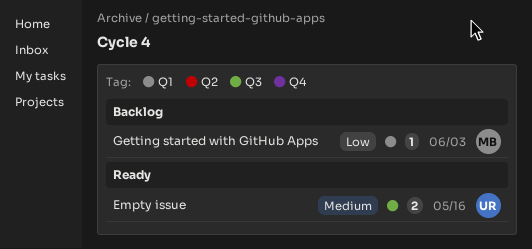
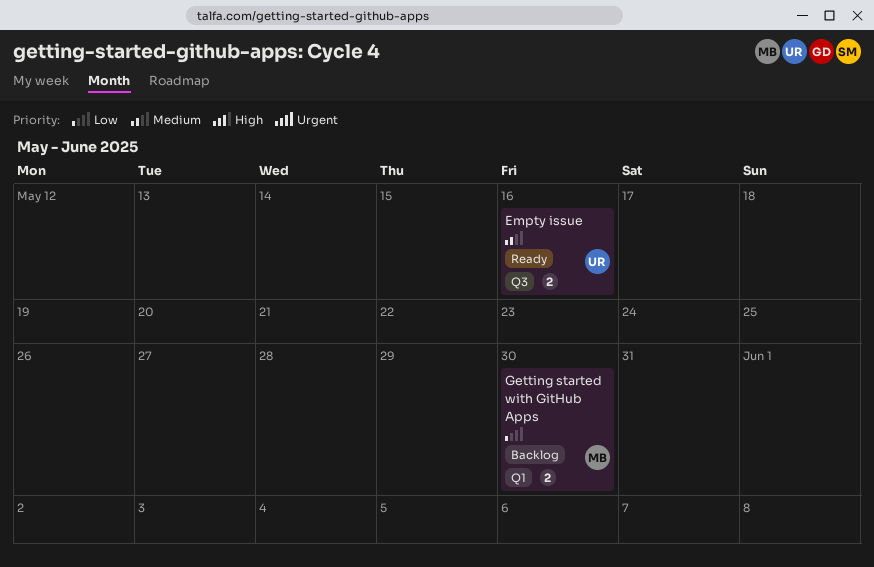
Getting started with GitHub Apps, estimate: 1 -> 2
Getting started with GitHub Apps, due: Jun 3 -> May 30

